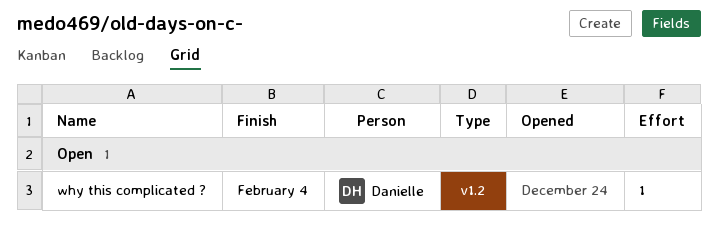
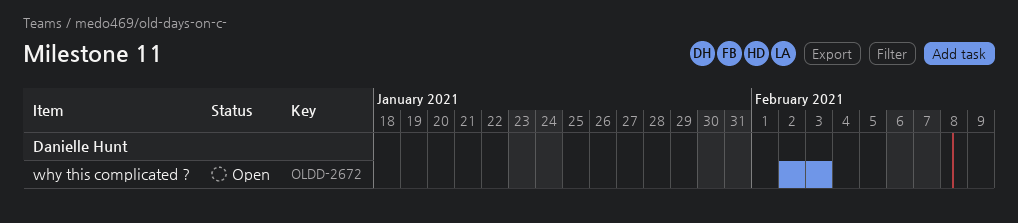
why this complicated ?, due: Feb 4 -> Feb 3

